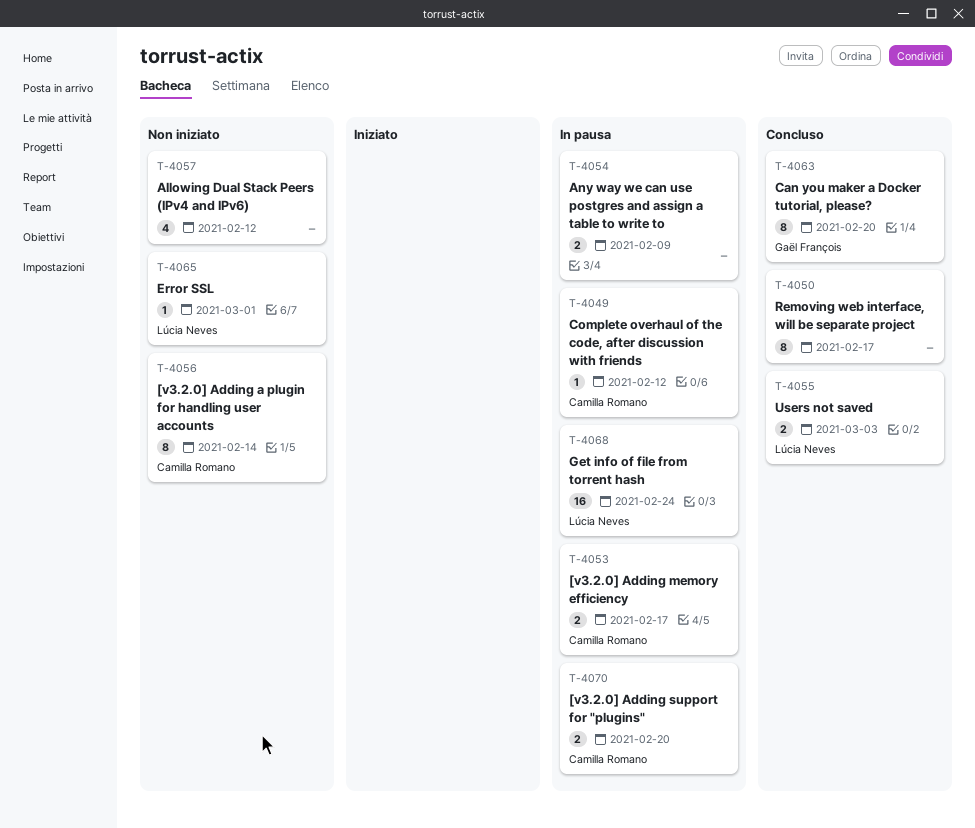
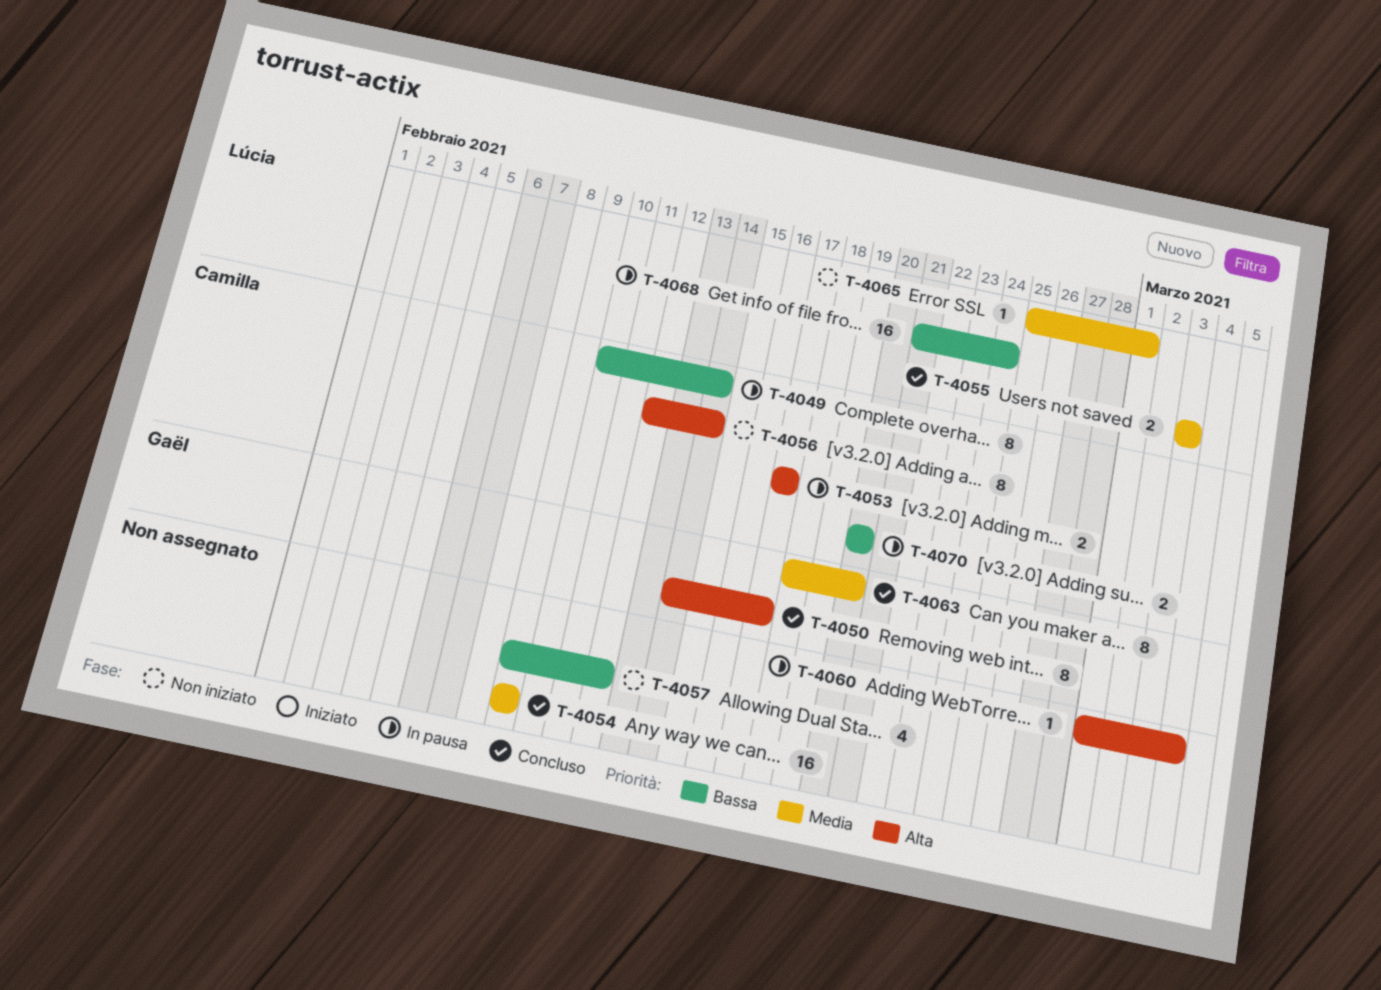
T-4049, estimate: 1 -> 8
T-4049, due: Feb 12 -> Feb 14
T-4050, owner: none -> Gaël François
T-4054, status: In pausa -> Concluso
T-4054, estimate: 2 -> 16
T-4060: none -> present

